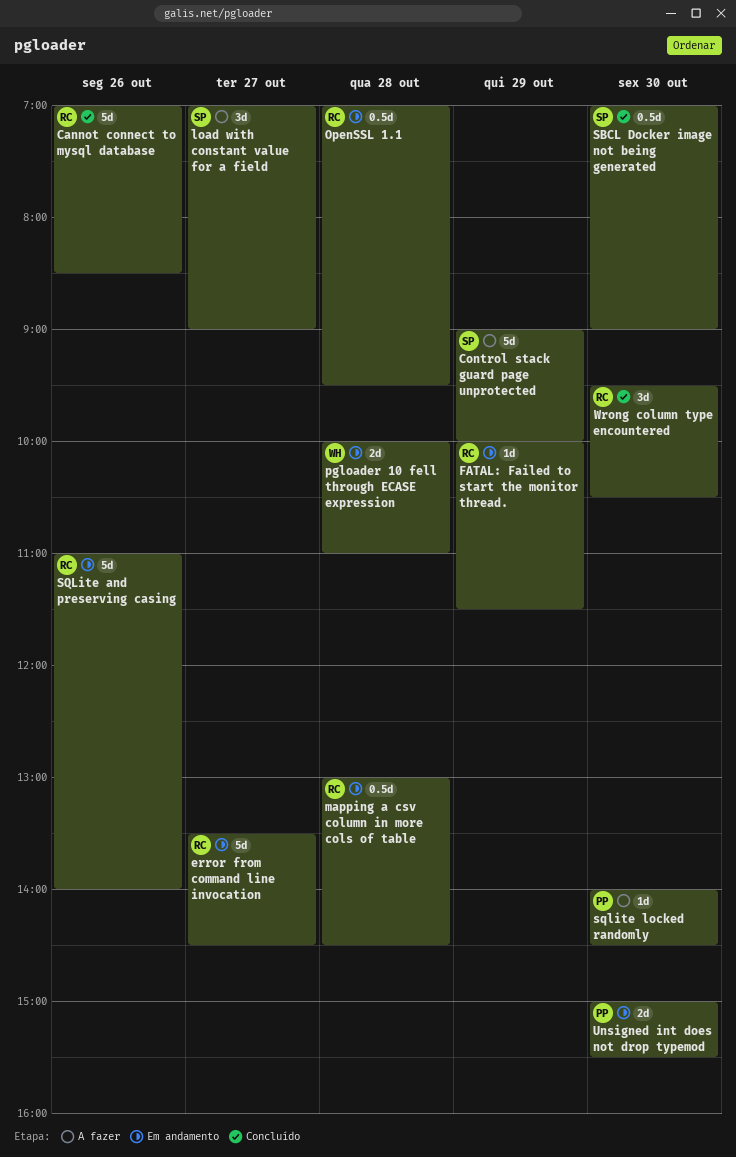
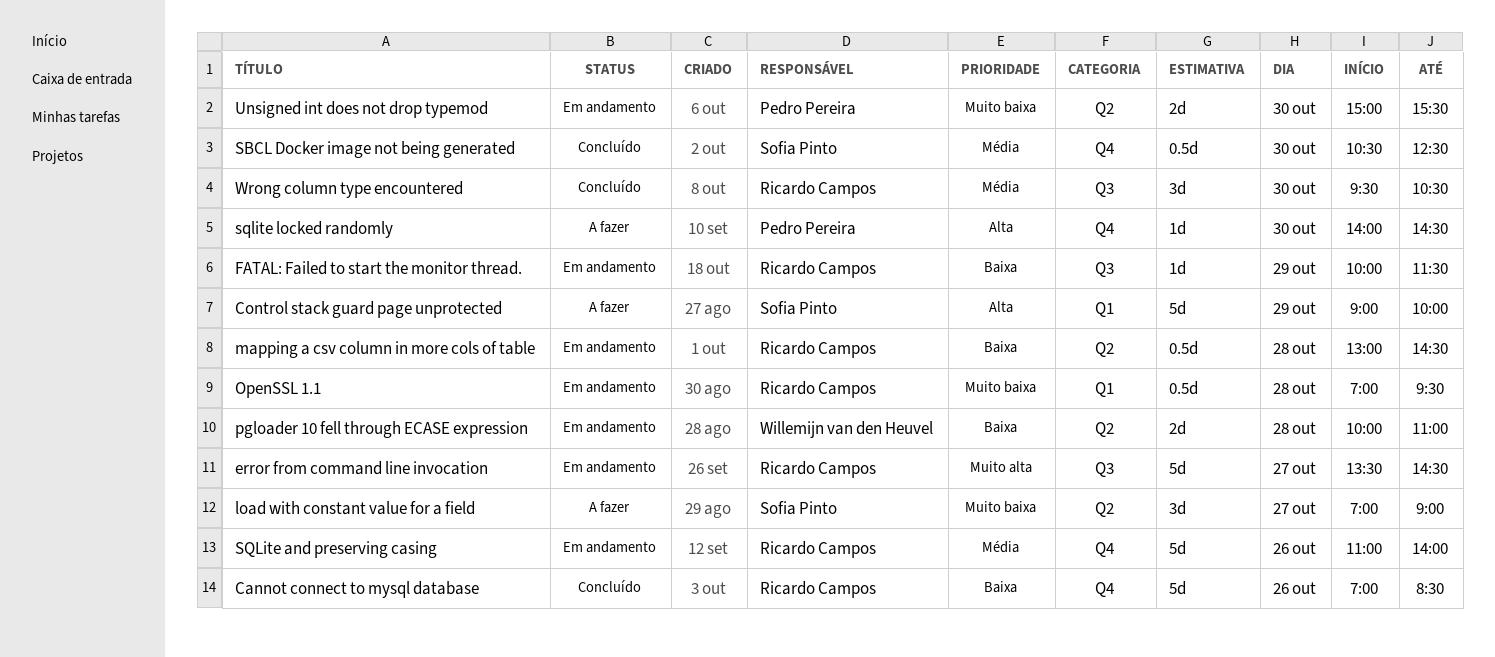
SBCL Docker image not being generated, begins: 07:00 -> 10:30
SBCL Docker image not being generated, ends: 09:00 -> 12:30

